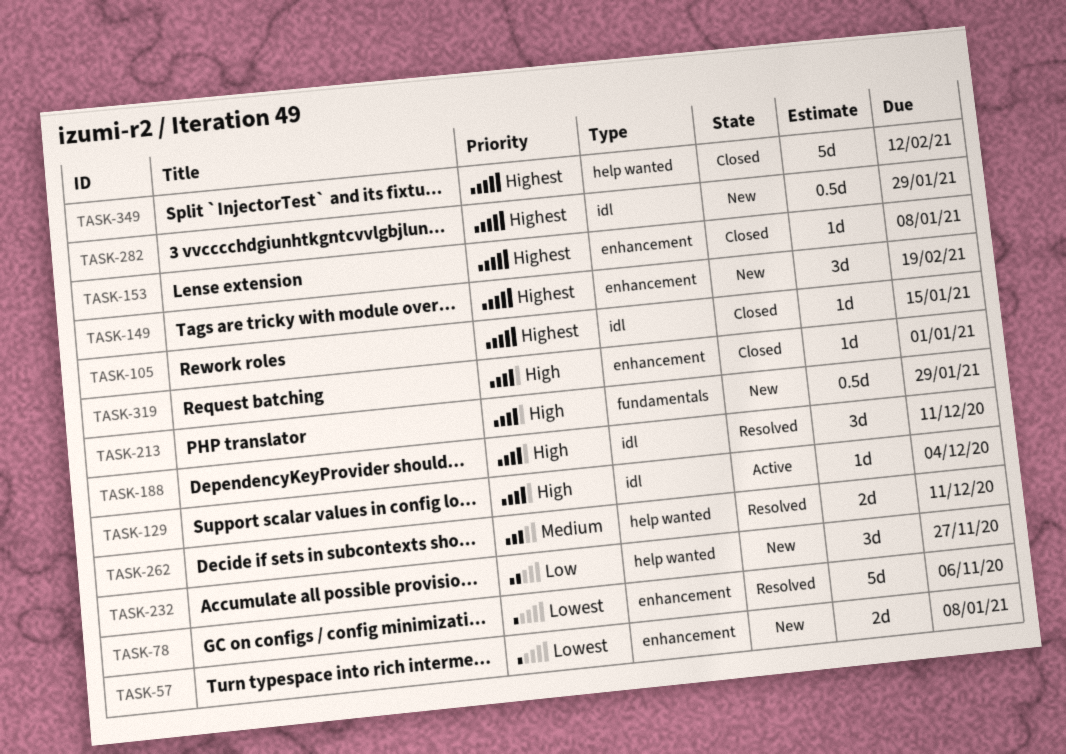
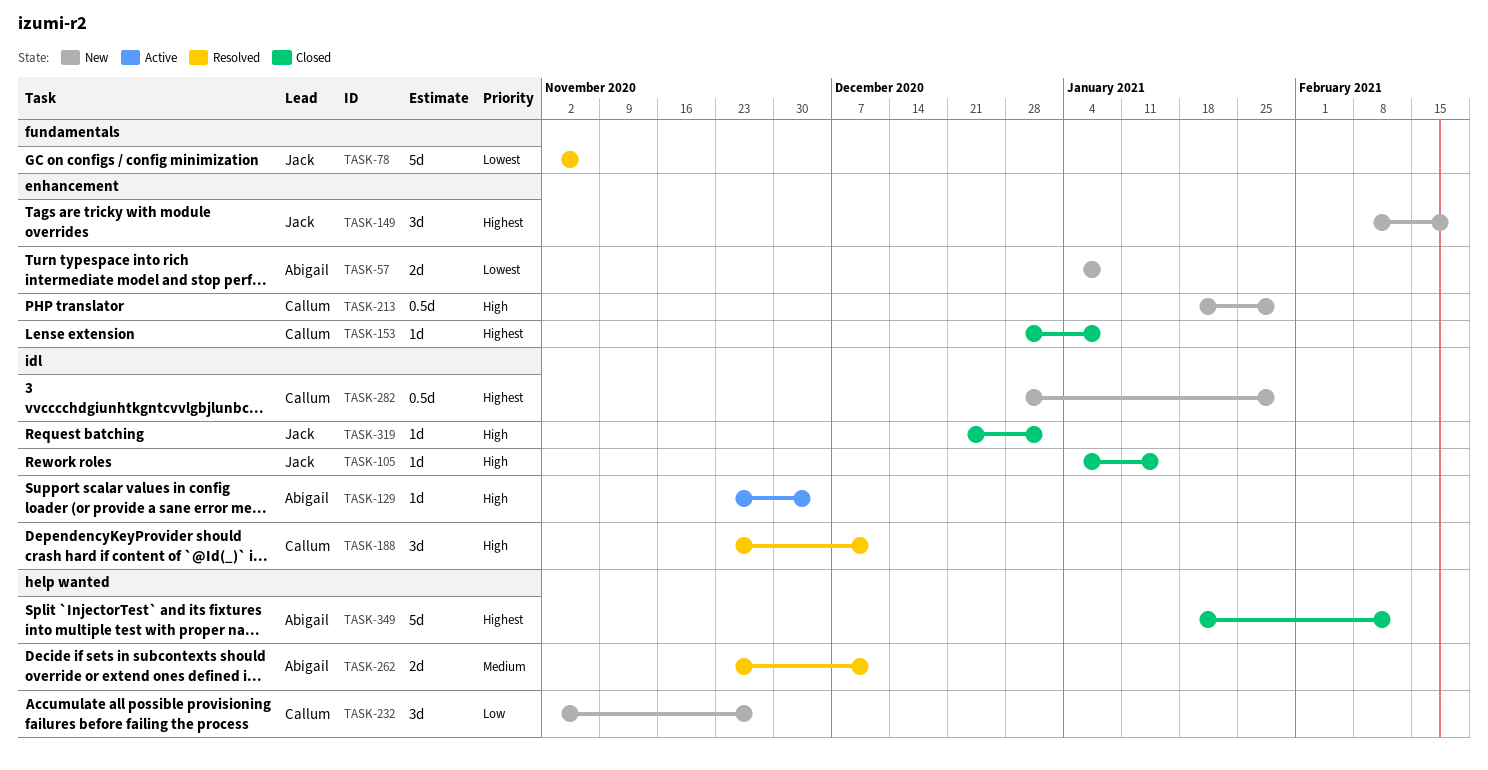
TASK-78, label: enhancement -> fundamentals
TASK-105, priority: Highest -> High
TASK-213, label: fundamentals -> enhancement
TASK-319, label: enhancement -> idl

